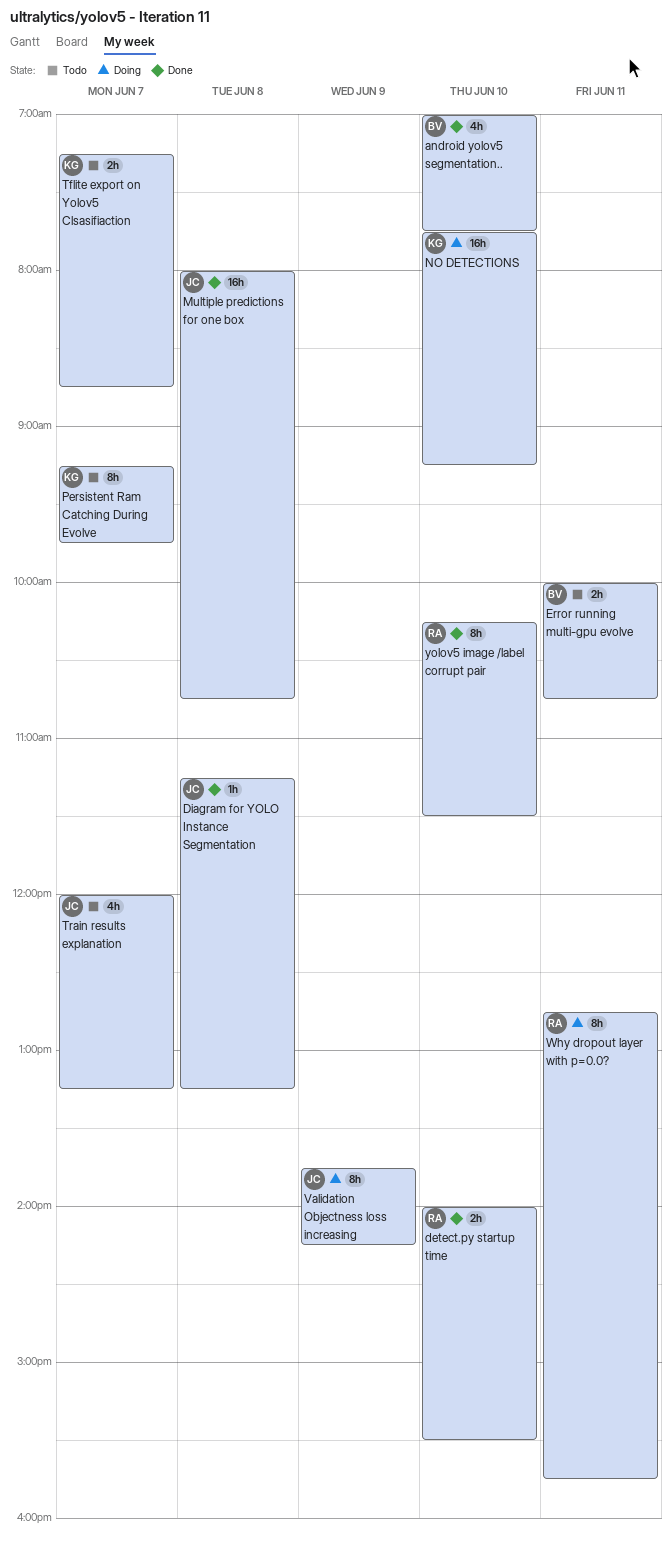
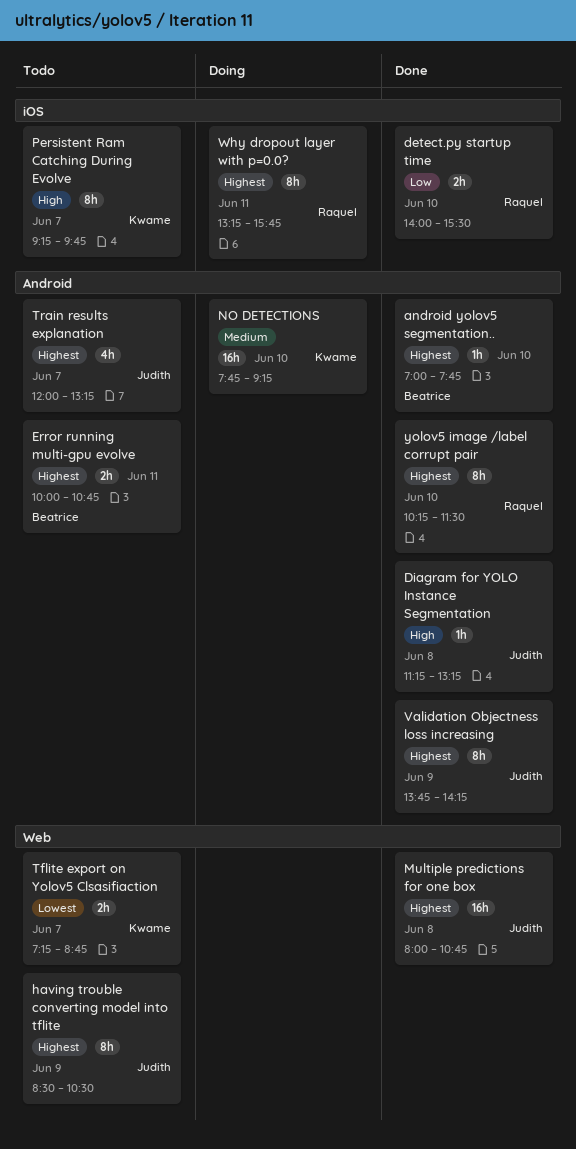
android yolov5 segmentation.., estimate: 4h -> 1h
having trouble converting model into tflite: none -> present
Validation Objectness loss increasing, status: Doing -> Done
Why dropout layer with p=0.0?, begins: 12:45 -> 13:15

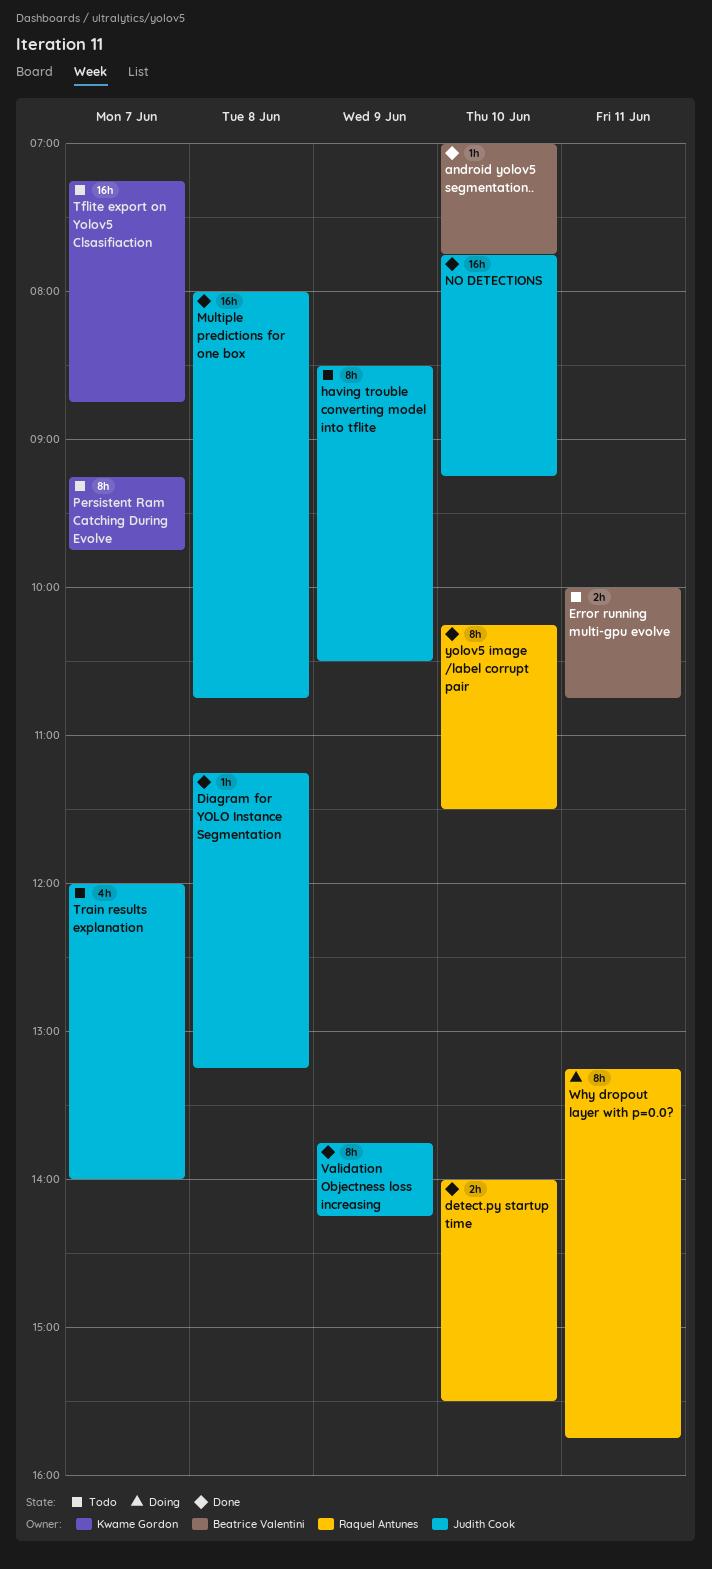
NO DETECTIONS, status: Doing -> Done
NO DETECTIONS, owner: Kwame Gordon -> Judith Cook
Tflite export on Yolov5 Clsasifiaction, estimate: 2h -> 16h
Train results explanation, ends: 13:15 -> 14:00

